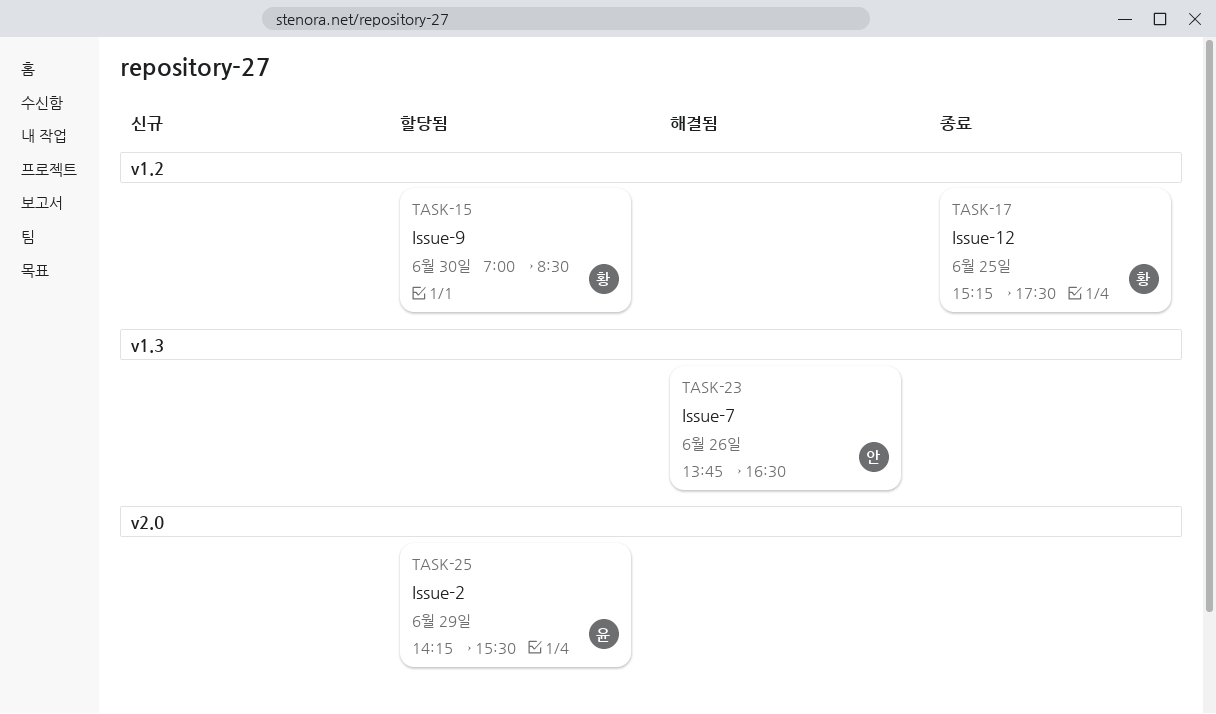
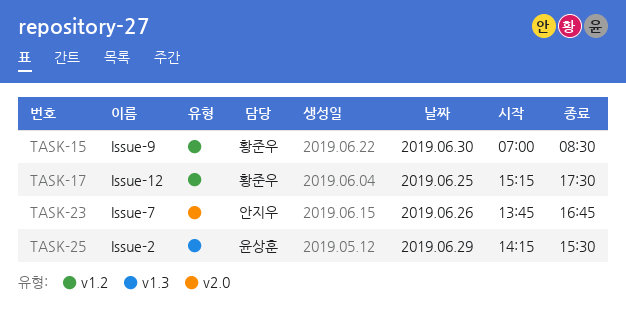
TASK-23, label: v1.3 -> v2.0
TASK-23, ends: 16:30 -> 16:45
TASK-25, label: v2.0 -> v1.3

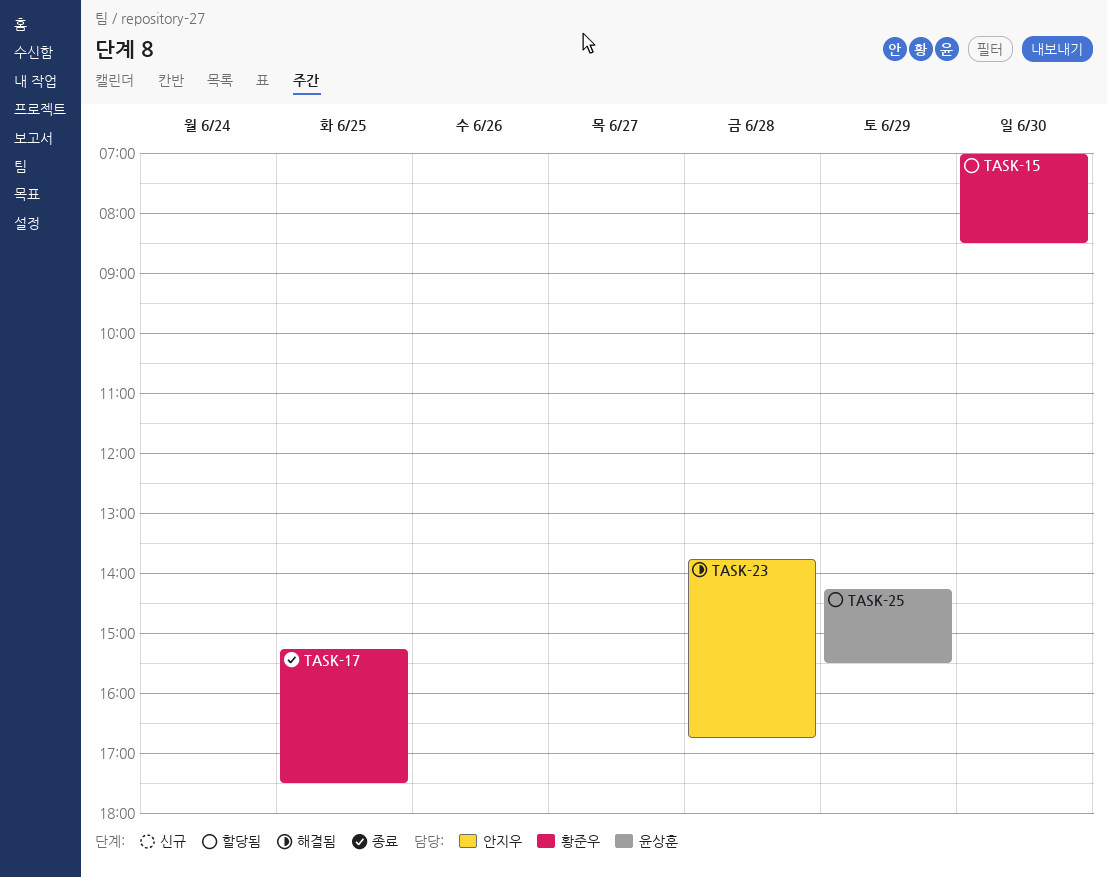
TASK-23, day: Jun 26 -> Jun 28

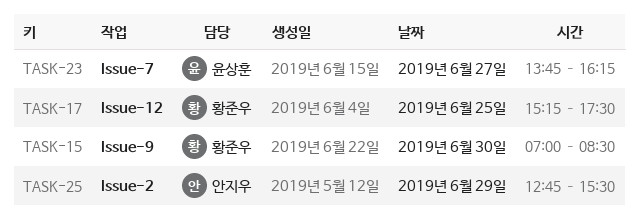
TASK-23, owner: 안지우 -> 윤상훈
TASK-23, day: Jun 28 -> Jun 27
TASK-23, ends: 16:45 -> 16:15
TASK-25, owner: 윤상훈 -> 안지우
TASK-25, begins: 14:15 -> 12:45

